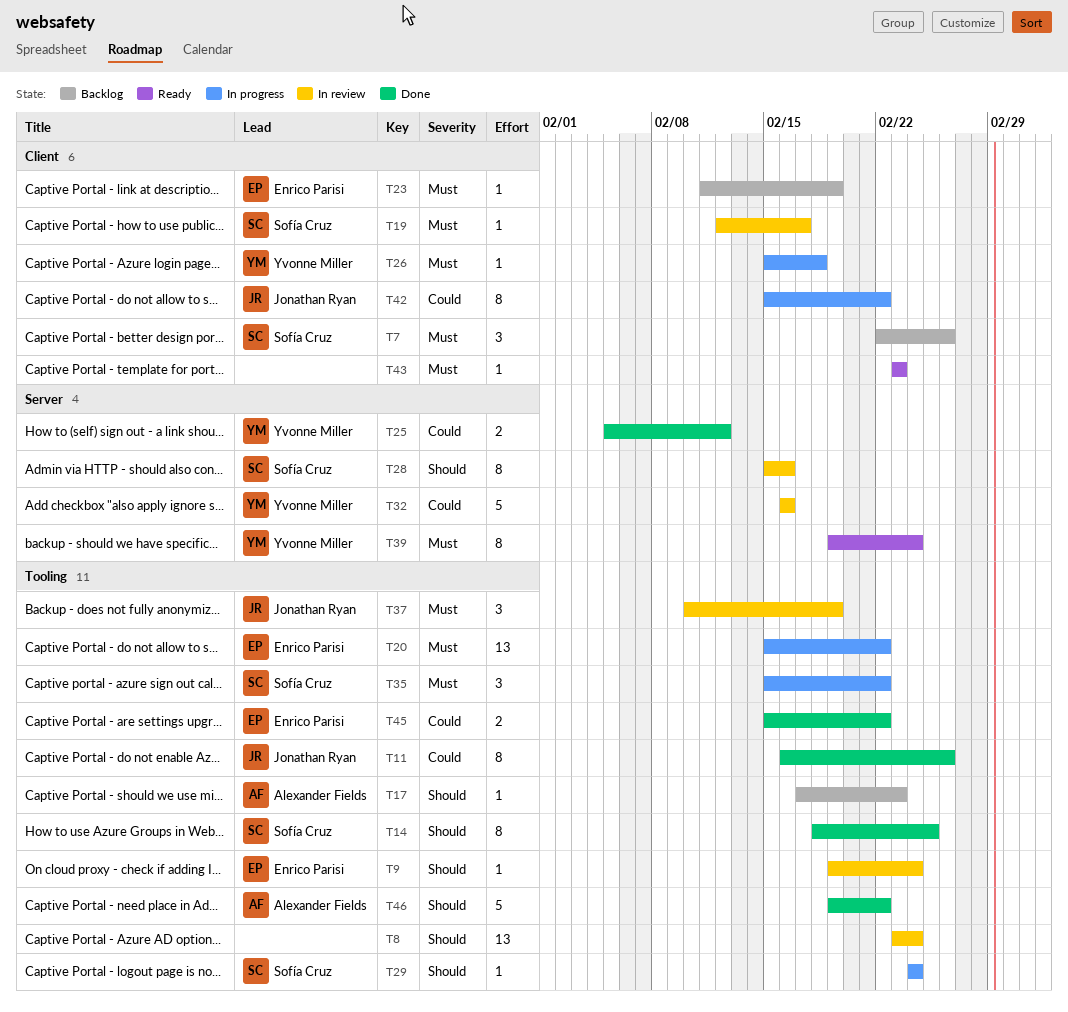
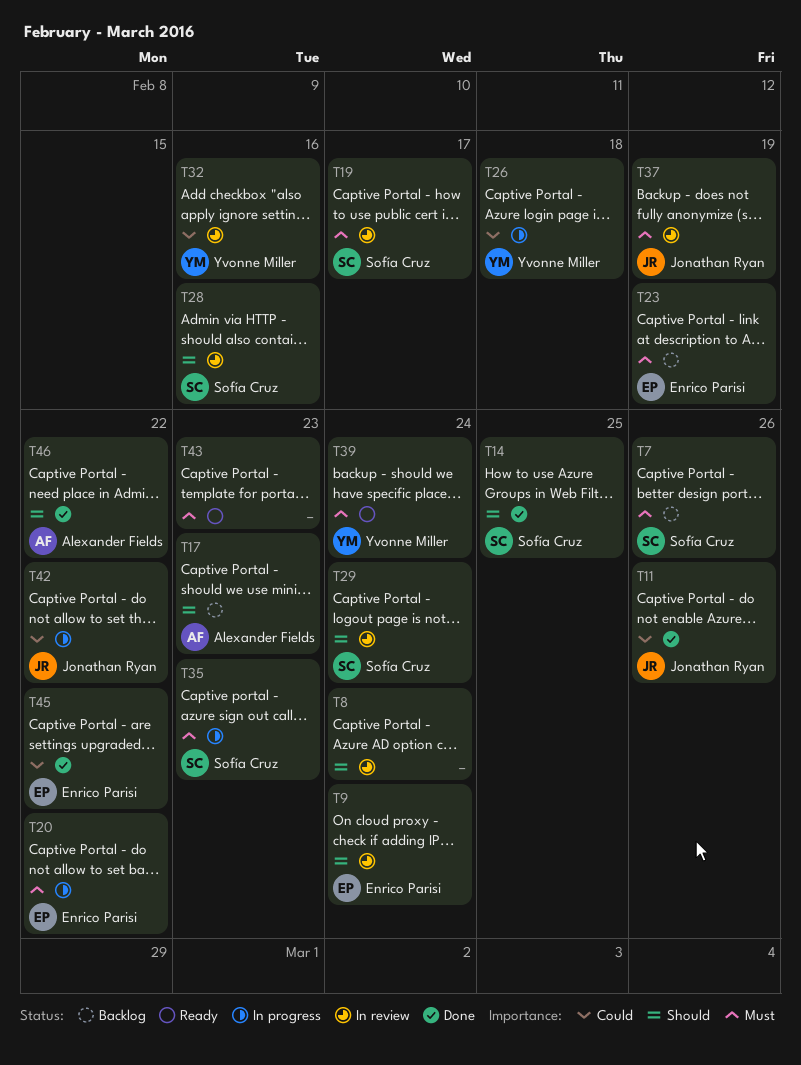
T25: present -> none
T26, priority: Must -> Could
T29, status: In progress -> In review
T35, due: Feb 22 -> Feb 23

